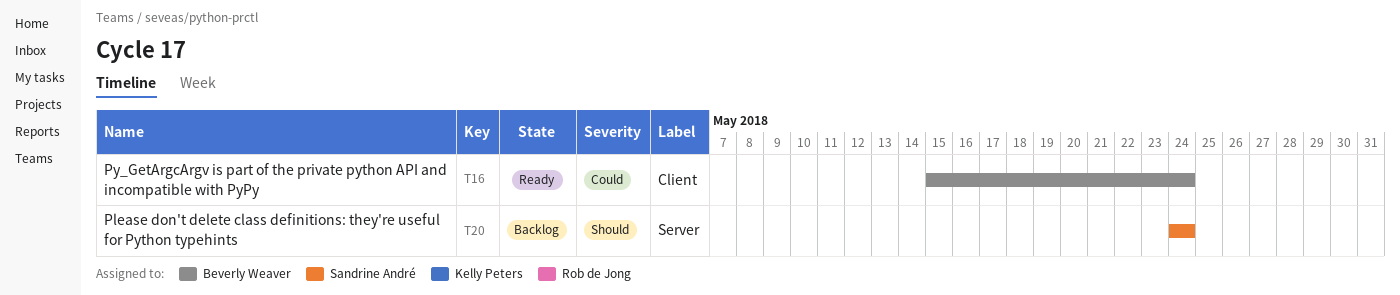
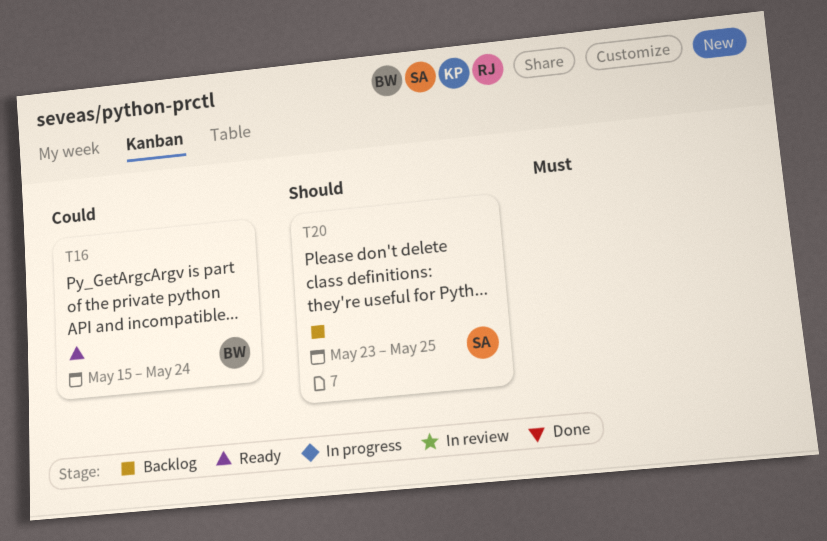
T20, start: May 24 -> May 23
T20, due: May 24 -> May 25

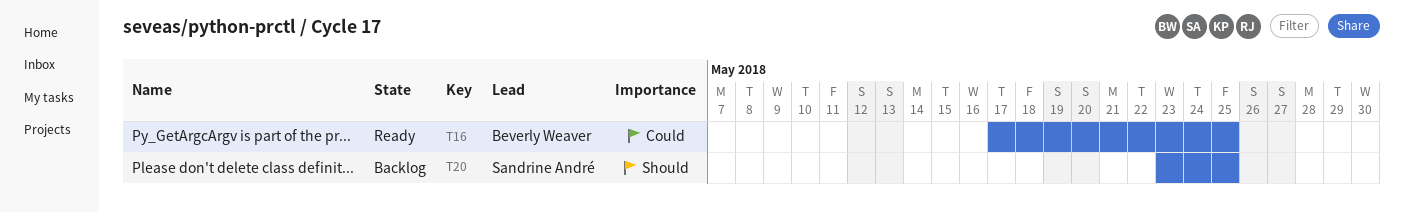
T16, start: May 15 -> May 17
T16, due: May 24 -> May 25

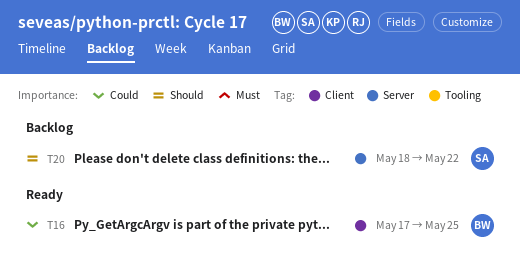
T20, start: May 23 -> May 18
T20, due: May 25 -> May 22

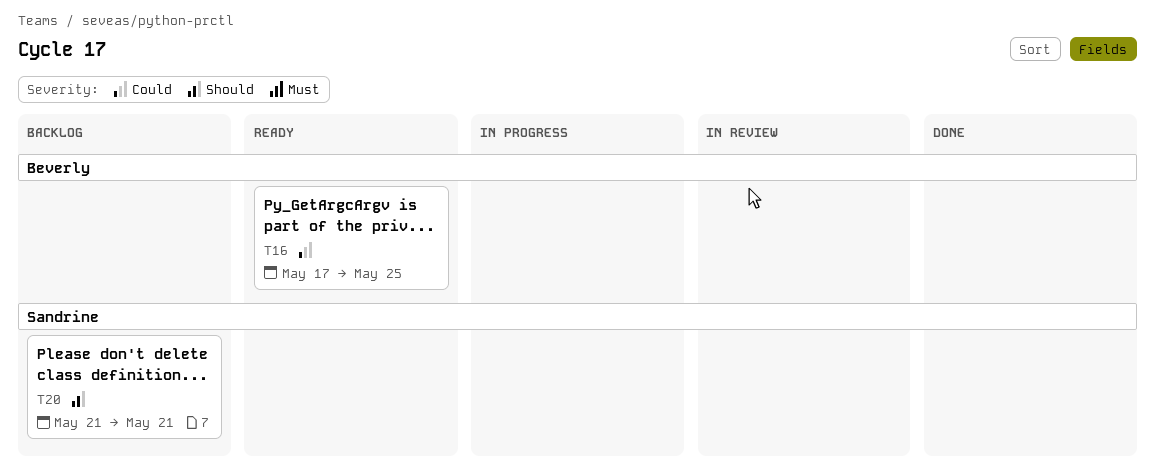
T20, start: May 18 -> May 21
T20, due: May 22 -> May 21

